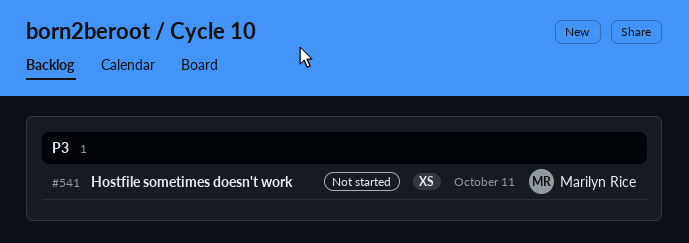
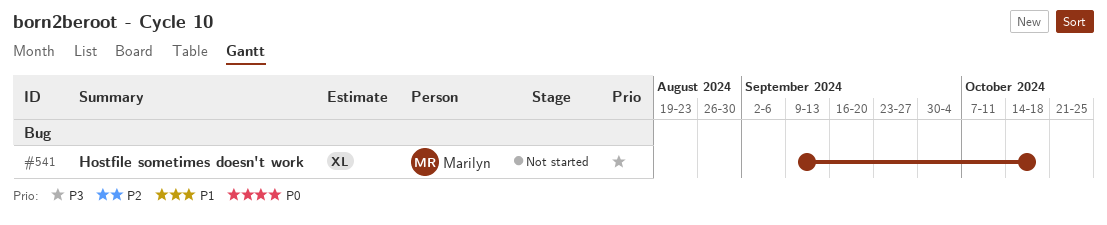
#541, estimate: XS -> XL
#541, due: Oct 11 -> Oct 18

